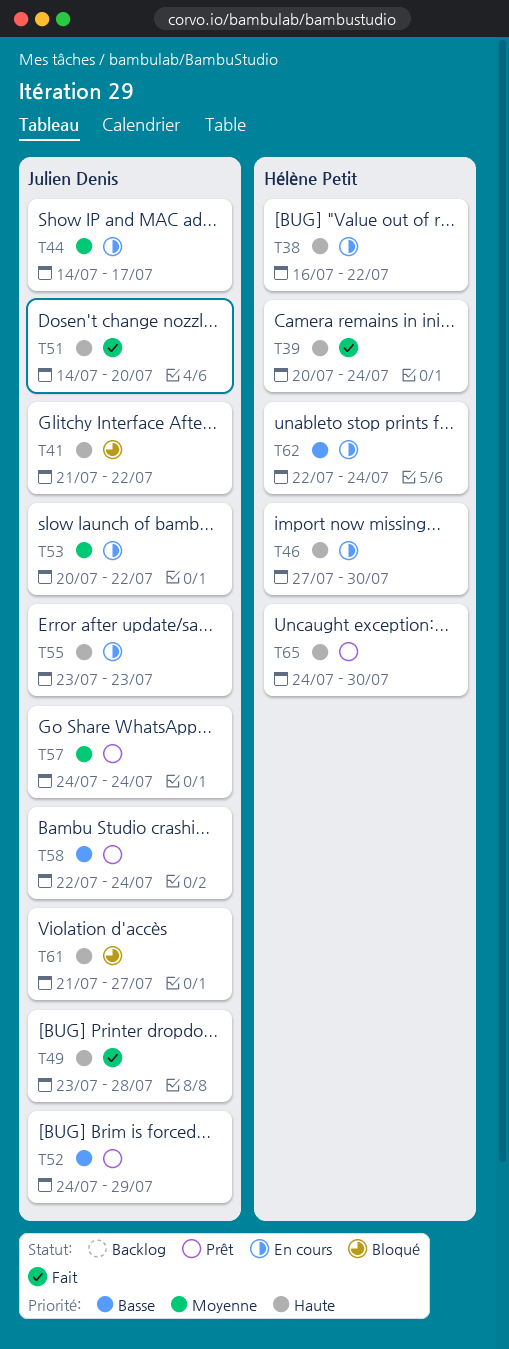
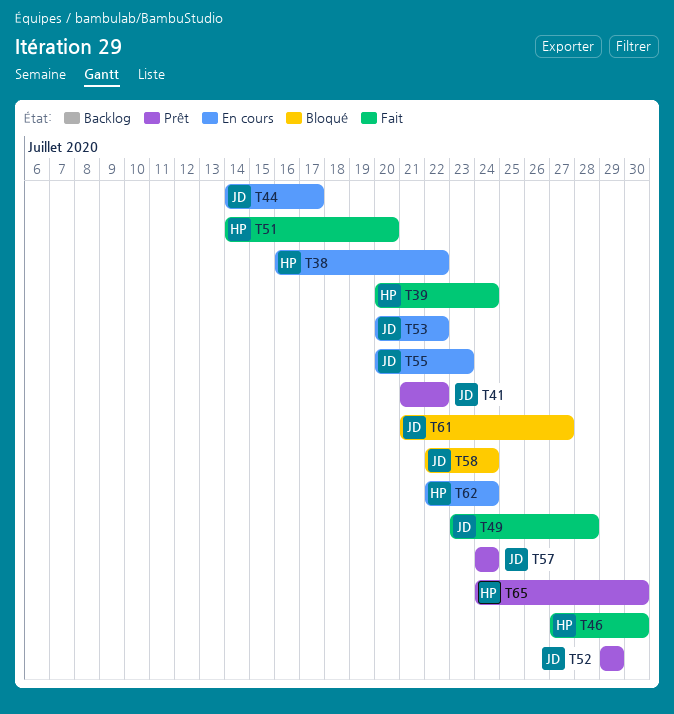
T41, status: Bloqué -> Prêt
T46, status: En cours -> Fait
T51, owner: Julien Denis -> Hélène Petit
T52, start: Jul 24 -> Jul 29
T55, start: Jul 23 -> Jul 20
T58, status: Prêt -> Bloqué

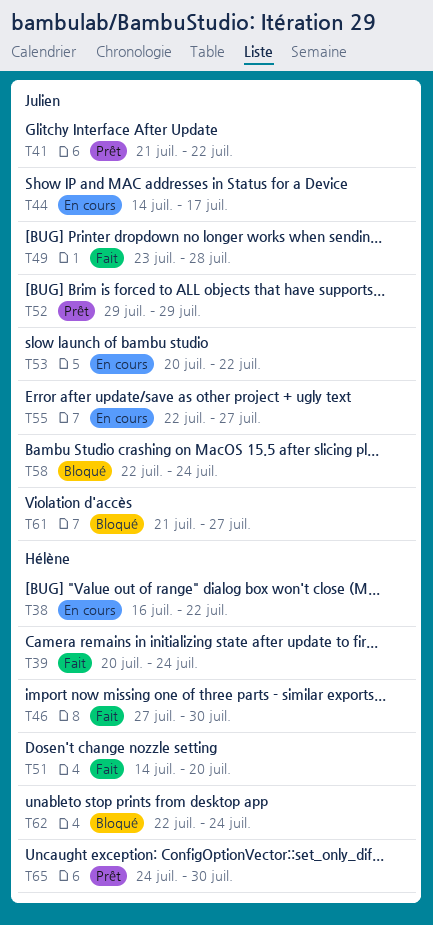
T55, start: Jul 20 -> Jul 22
T55, due: Jul 23 -> Jul 27
T57: present -> none
T62, status: En cours -> Bloqué

